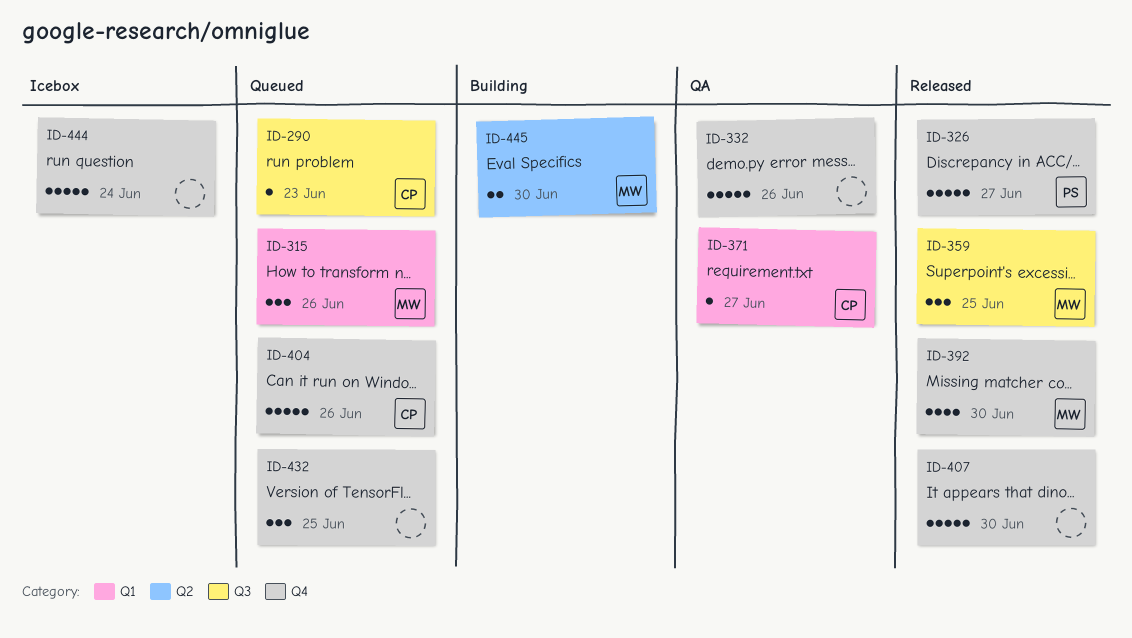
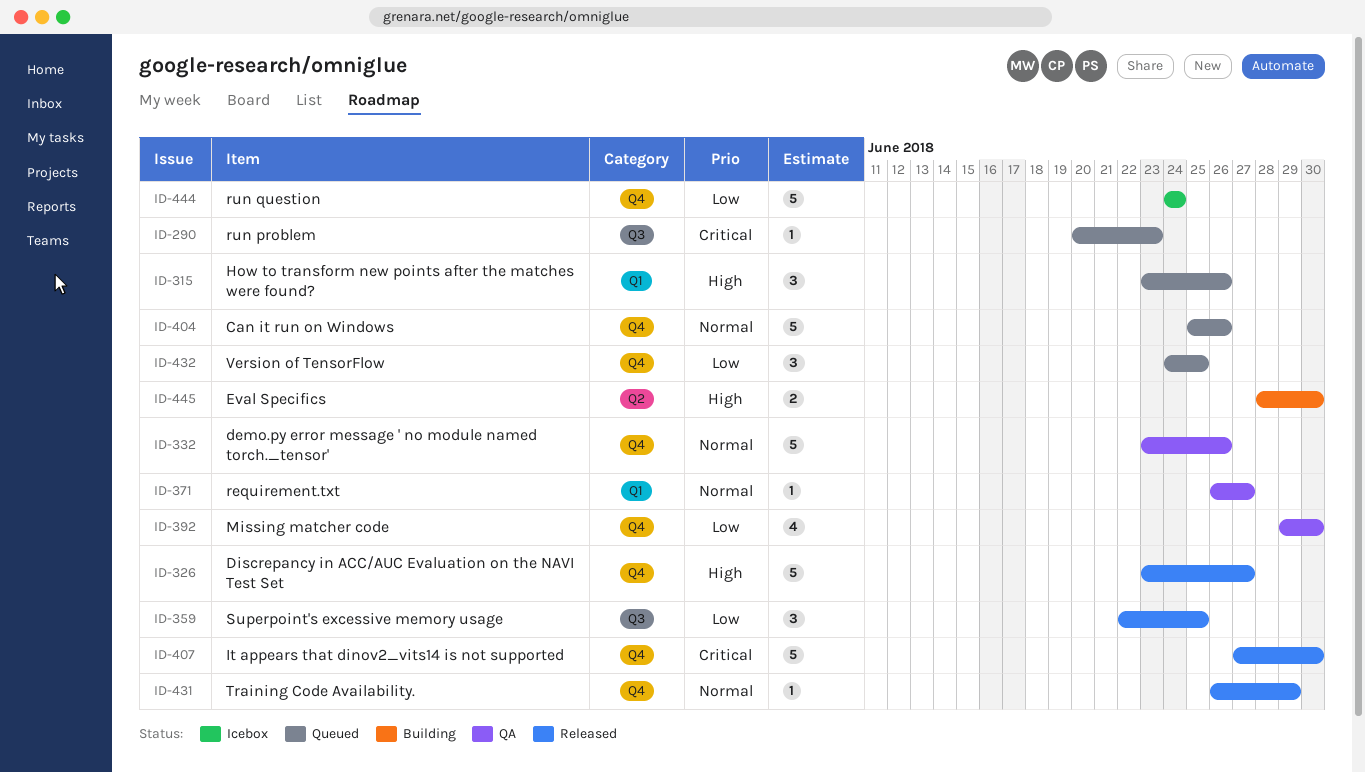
ID-392, status: Released -> QA
ID-431: none -> present

